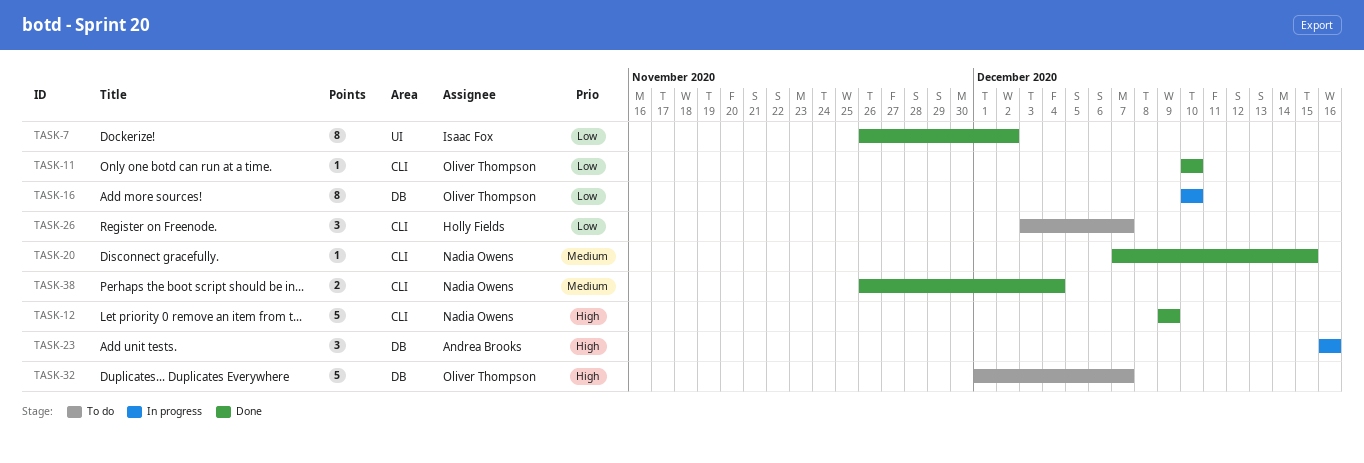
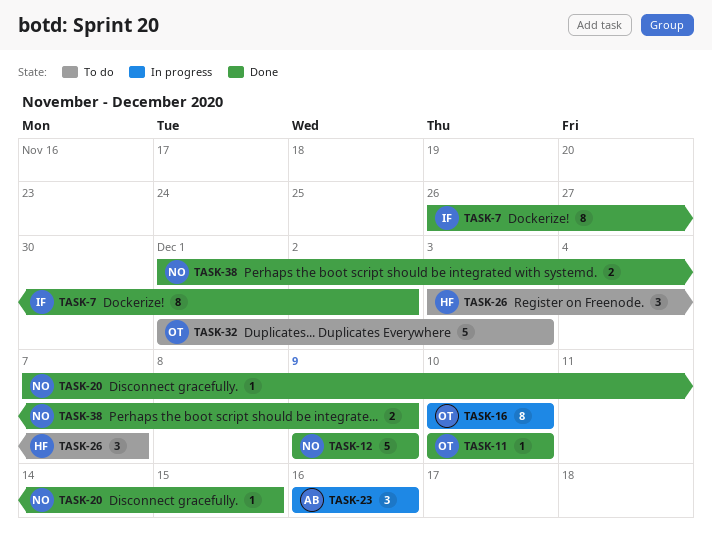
TASK-32, due: Dec 7 -> Dec 3
TASK-38, start: Nov 26 -> Dec 1
TASK-38, due: Dec 4 -> Dec 9

